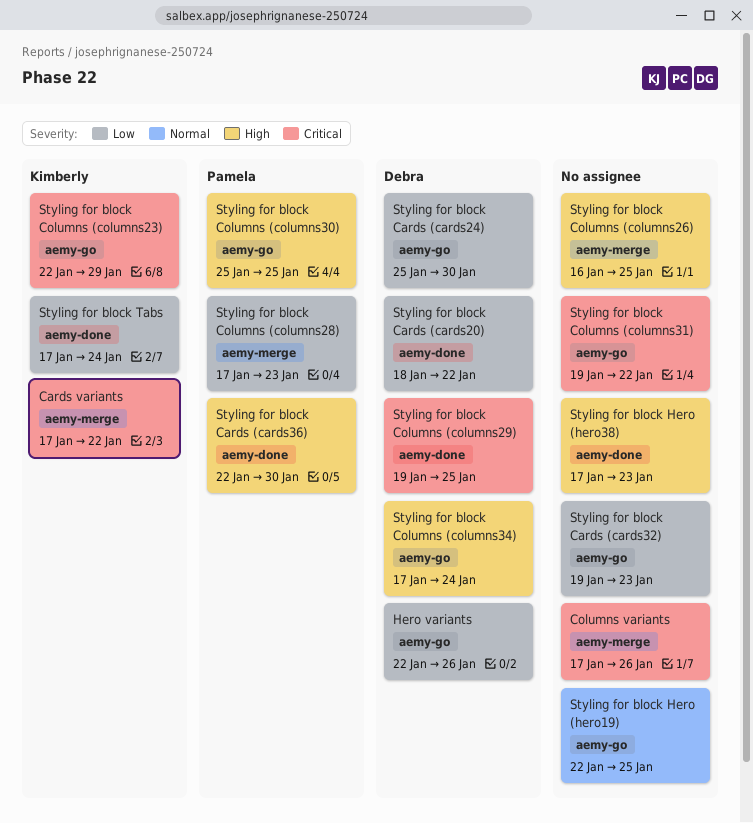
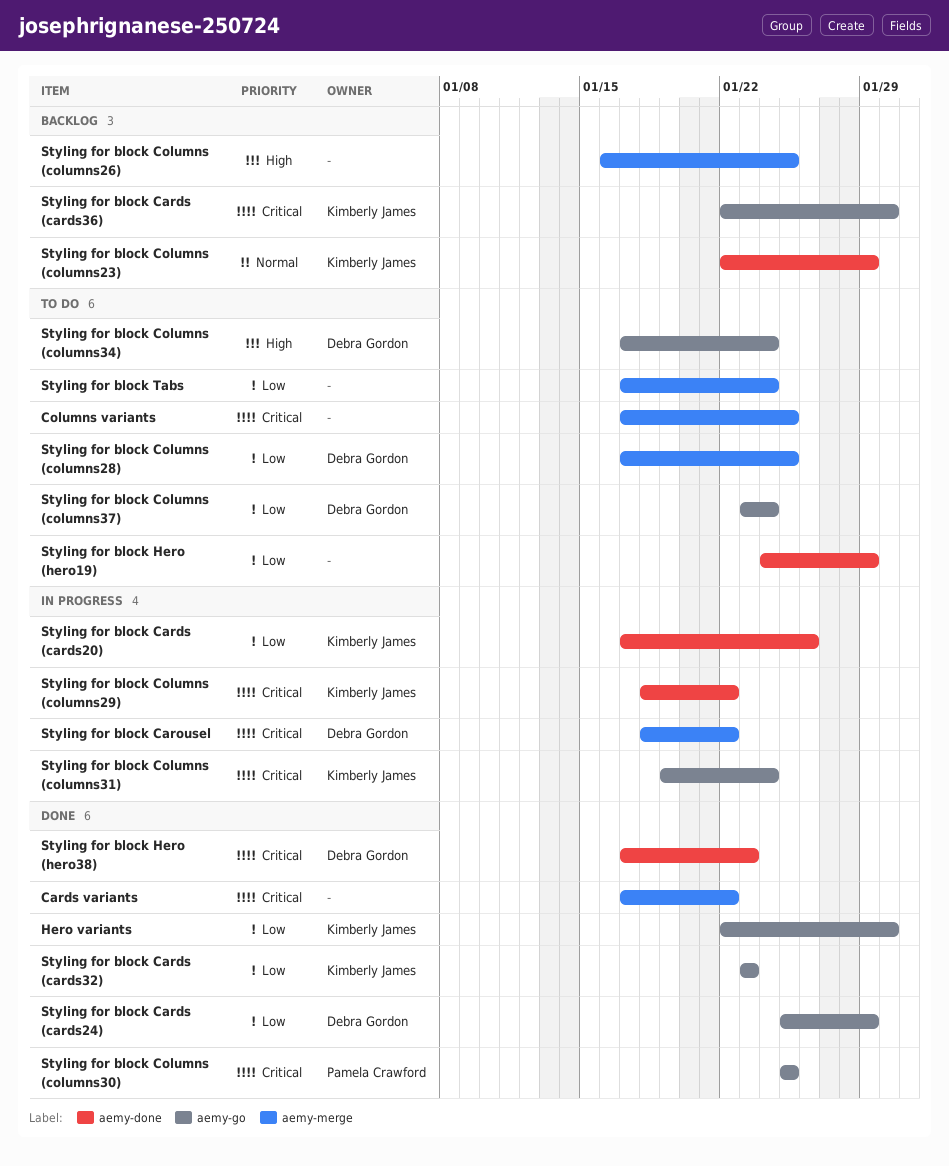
Cards variants, owner: Kimberly James -> none
Columns variants, due: Jan 26 -> Jan 25
Hero variants, owner: Debra Gordon -> Kimberly James
Hero variants, due: Jan 26 -> Jan 30
Styling for block Cards (cards20), owner: Debra Gordon -> Kimberly James
Styling for block Cards (cards20), start: Jan 18 -> Jan 17
Styling for block Cards (cards20), due: Jan 22 -> Jan 26
Styling for block Cards (cards24), due: Jan 30 -> Jan 29
Styling for block Cards (cards32), owner: none -> Kimberly James
Styling for block Cards (cards32), start: Jan 19 -> Jan 23
Styling for block Cards (cards36), owner: Pamela Crawford -> Kimberly James
Styling for block Cards (cards36), priority: High -> Critical
Styling for block Cards (cards36), label: aemy-done -> aemy-go
Styling for block Carousel: none -> present
Styling for block Columns (columns23), priority: Critical -> Normal
Styling for block Columns (columns23), label: aemy-go -> aemy-done
Styling for block Columns (columns28), owner: Pamela Crawford -> Debra Gordon
Styling for block Columns (columns28), due: Jan 23 -> Jan 25
Styling for block Columns (columns29), owner: Debra Gordon -> Kimberly James
Styling for block Columns (columns29), start: Jan 19 -> Jan 18
Styling for block Columns (columns29), due: Jan 25 -> Jan 22
Styling for block Columns (columns30), priority: High -> Critical
Styling for block Columns (columns31), owner: none -> Kimberly James
Styling for block Columns (columns31), due: Jan 22 -> Jan 24
Styling for block Columns (columns37): none -> present
Styling for block Hero (hero19), priority: Normal -> Low
Styling for block Hero (hero19), label: aemy-go -> aemy-done
Styling for block Hero (hero19), start: Jan 22 -> Jan 24
Styling for block Hero (hero19), due: Jan 25 -> Jan 29
Styling for block Hero (hero38), owner: none -> Debra Gordon
Styling for block Hero (hero38), priority: High -> Critical
Styling for block Tabs, owner: Kimberly James -> none
Styling for block Tabs, label: aemy-done -> aemy-merge

